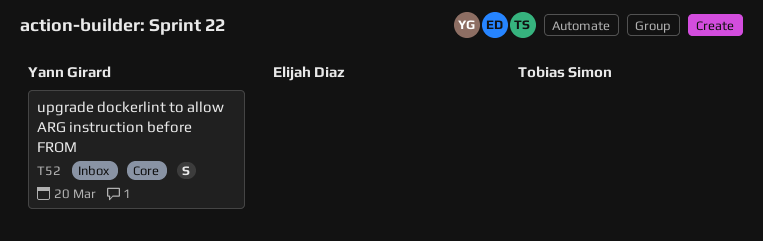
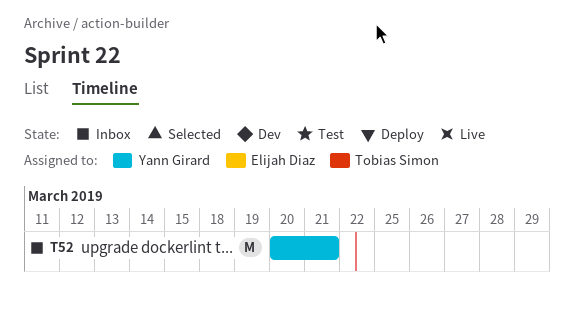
T52, estimate: S -> M
T52, due: Mar 20 -> Mar 21

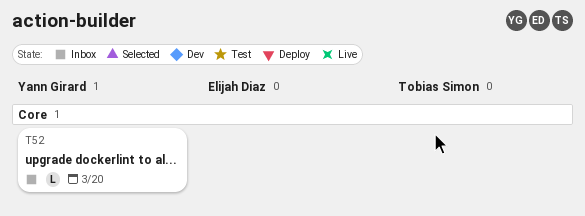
T52, estimate: M -> L
T52, due: Mar 21 -> Mar 20

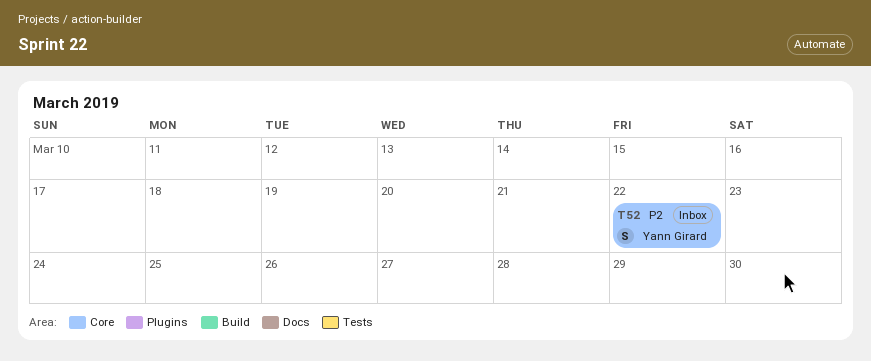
T52, estimate: L -> S
T52, due: Mar 20 -> Mar 22

